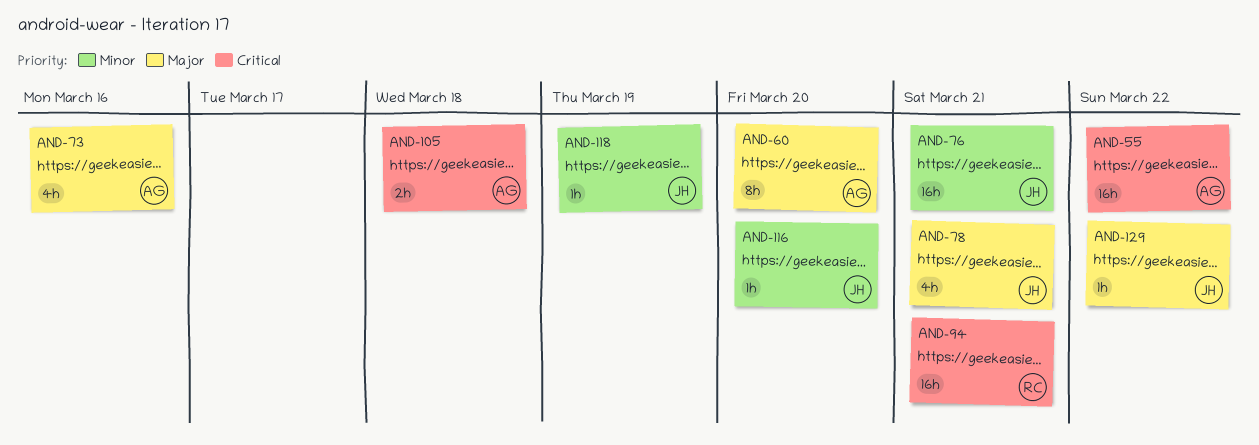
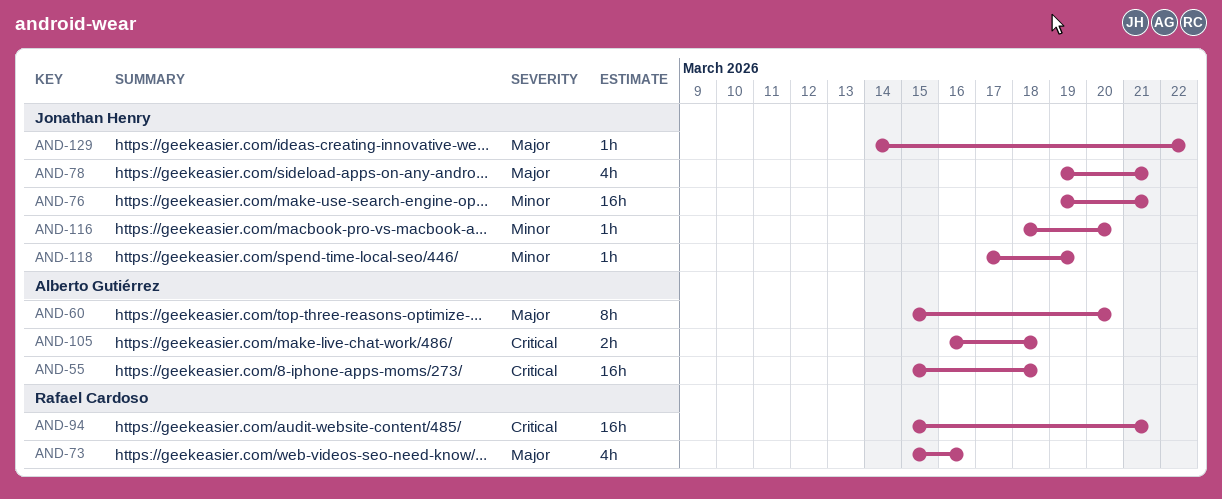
AND-55, due: Mar 22 -> Mar 18
AND-73, owner: Alberto Gutiérrez -> Rafael Cardoso

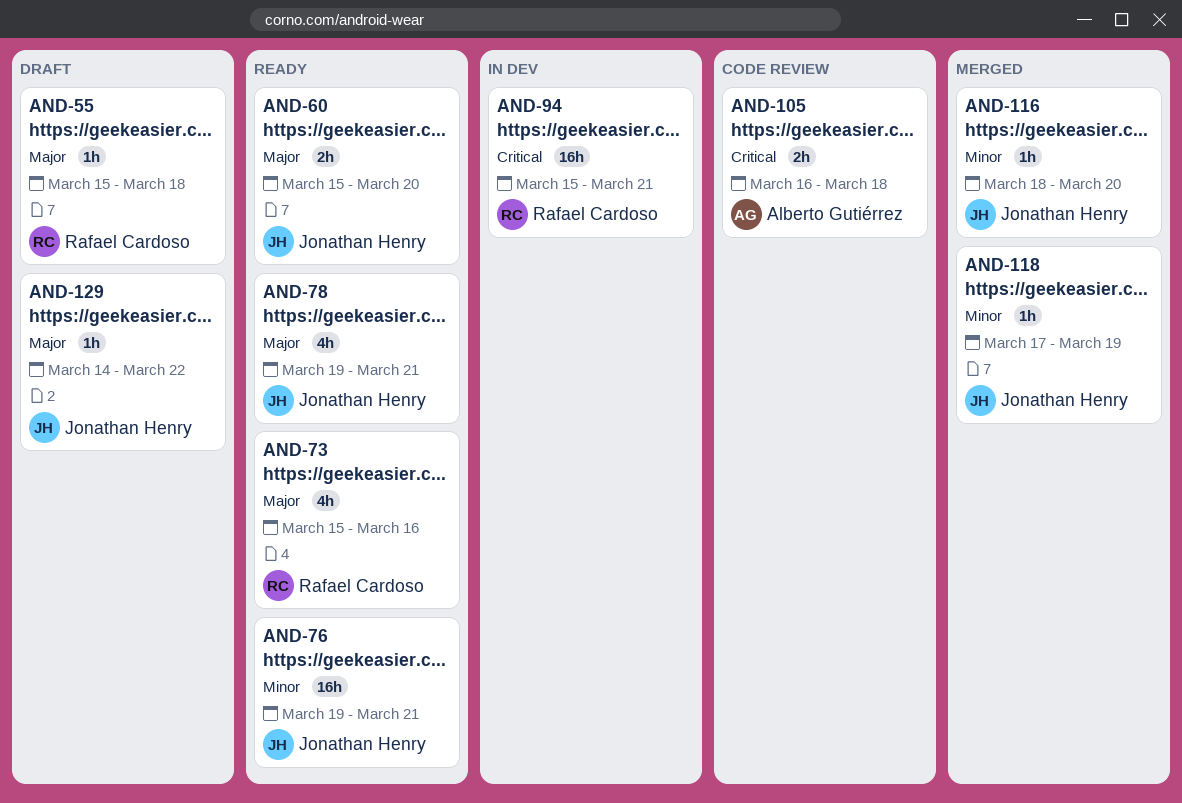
AND-55, owner: Alberto Gutiérrez -> Rafael Cardoso
AND-55, priority: Critical -> Major
AND-55, estimate: 16h -> 1h
AND-60, owner: Alberto Gutiérrez -> Jonathan Henry
AND-60, estimate: 8h -> 2h

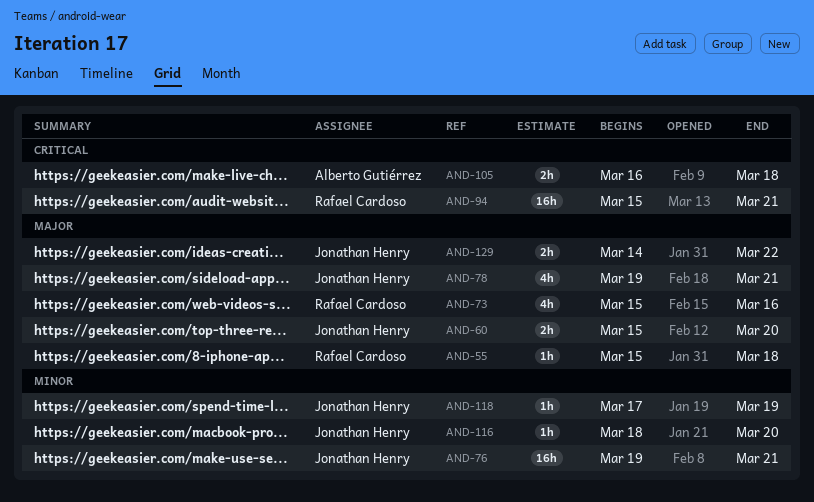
AND-129, estimate: 1h -> 2h

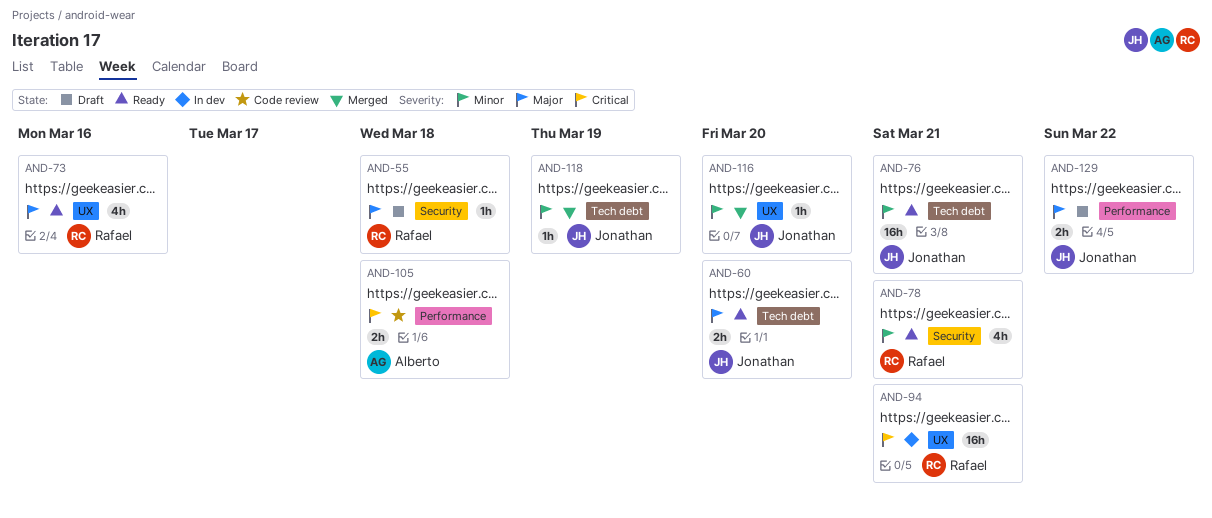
AND-78, owner: Jonathan Henry -> Rafael Cardoso
AND-78, priority: Major -> Minor

